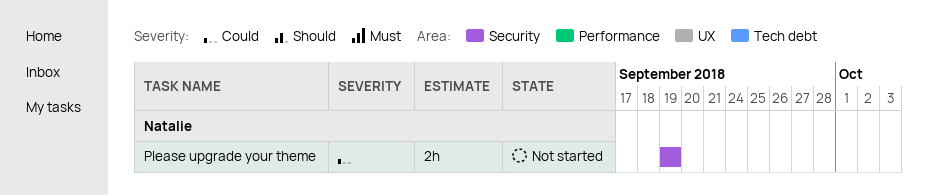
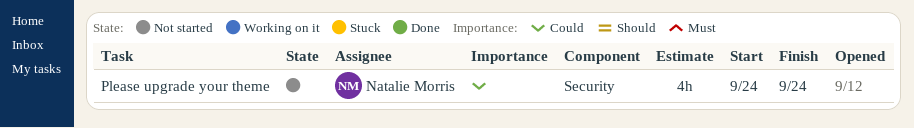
Please upgrade your theme, estimate: 2h -> 4h
Please upgrade your theme, start: Sep 19 -> Sep 24
Please upgrade your theme, due: Sep 19 -> Sep 24

